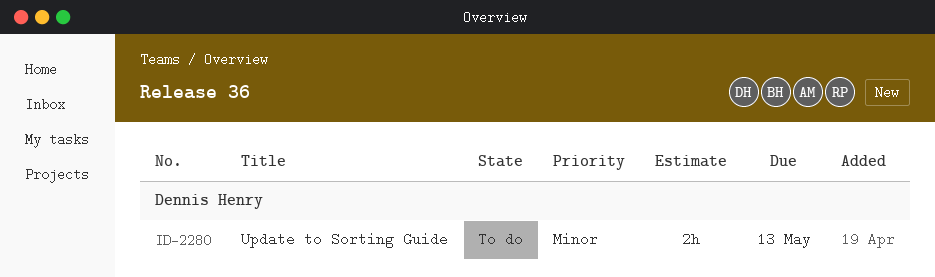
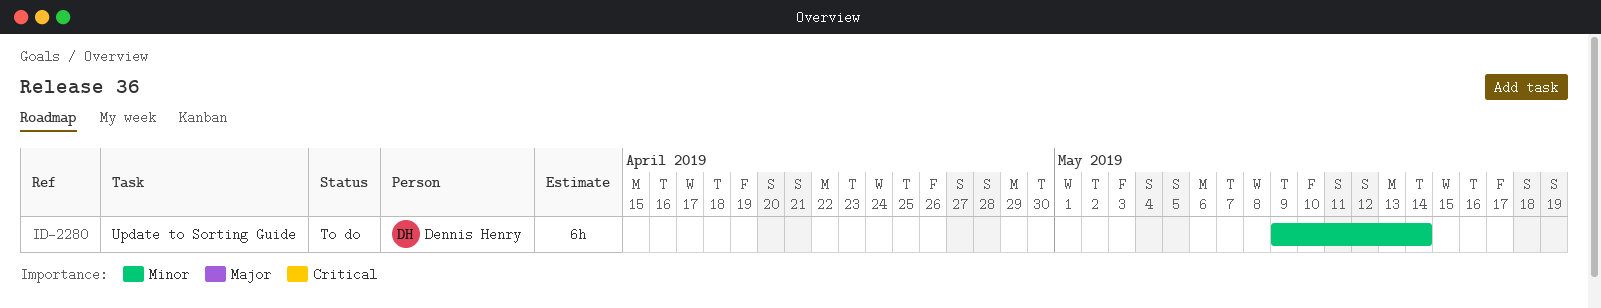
ID-2280, estimate: 2h -> 6h
ID-2280, due: May 13 -> May 14

